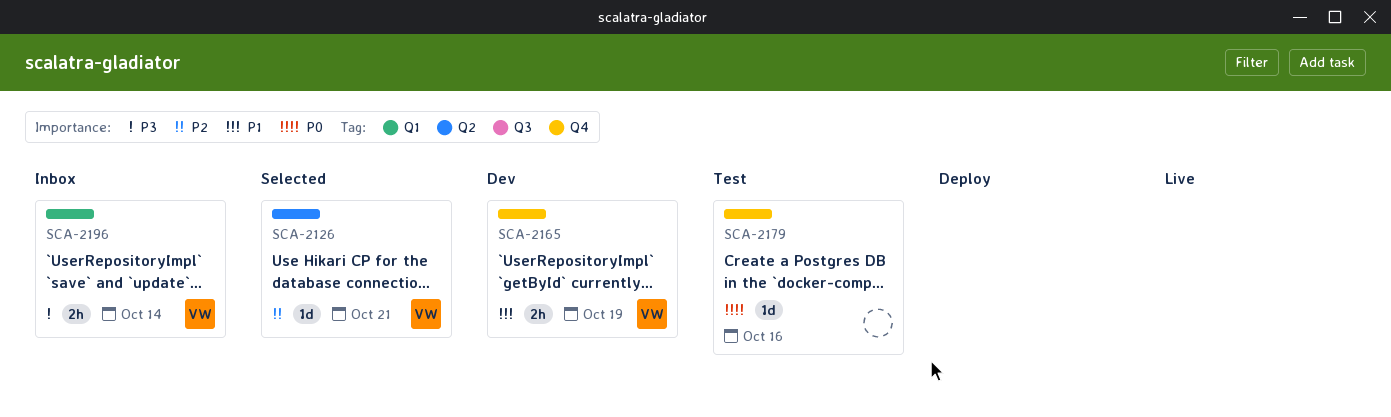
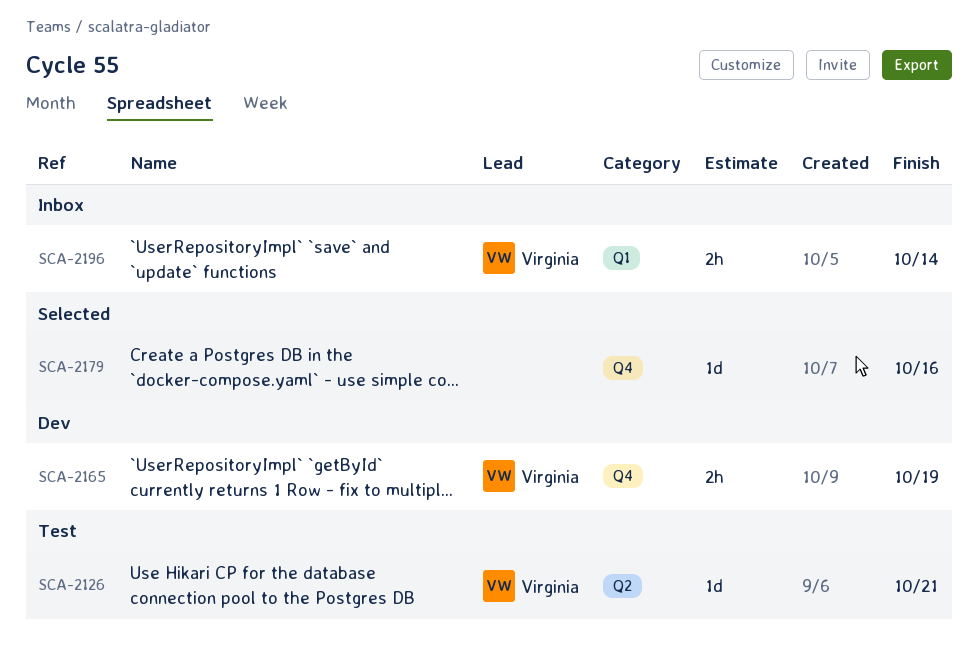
SCA-2126, status: Selected -> Test
SCA-2179, status: Test -> Selected

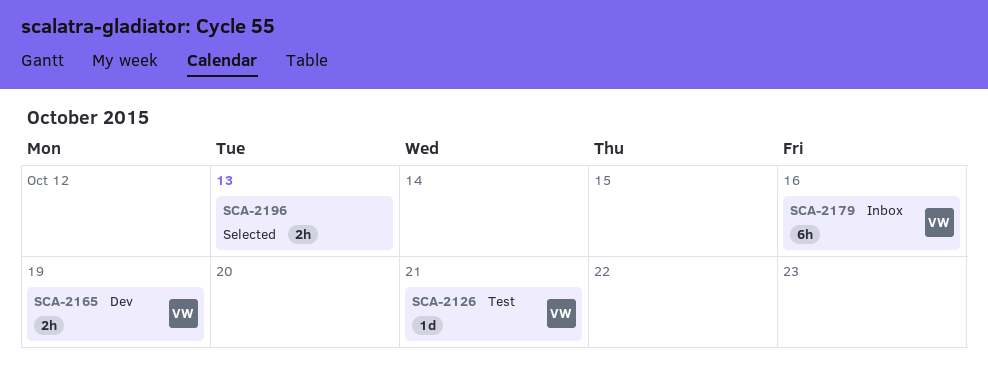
SCA-2179, status: Selected -> Inbox
SCA-2179, owner: none -> Virginia
SCA-2179, estimate: 1d -> 6h
SCA-2196, status: Inbox -> Selected
SCA-2196, owner: Virginia -> none
SCA-2196, due: Oct 14 -> Oct 13

